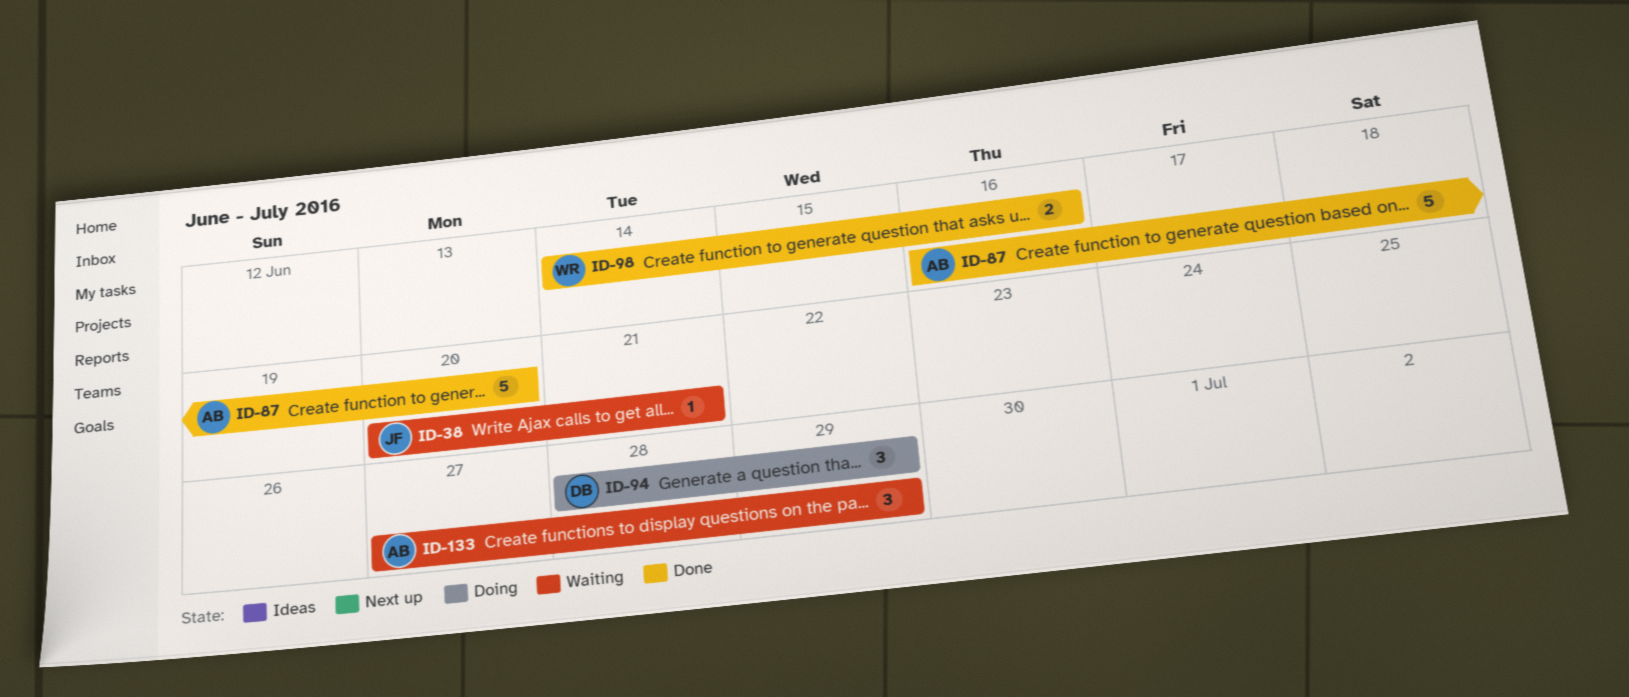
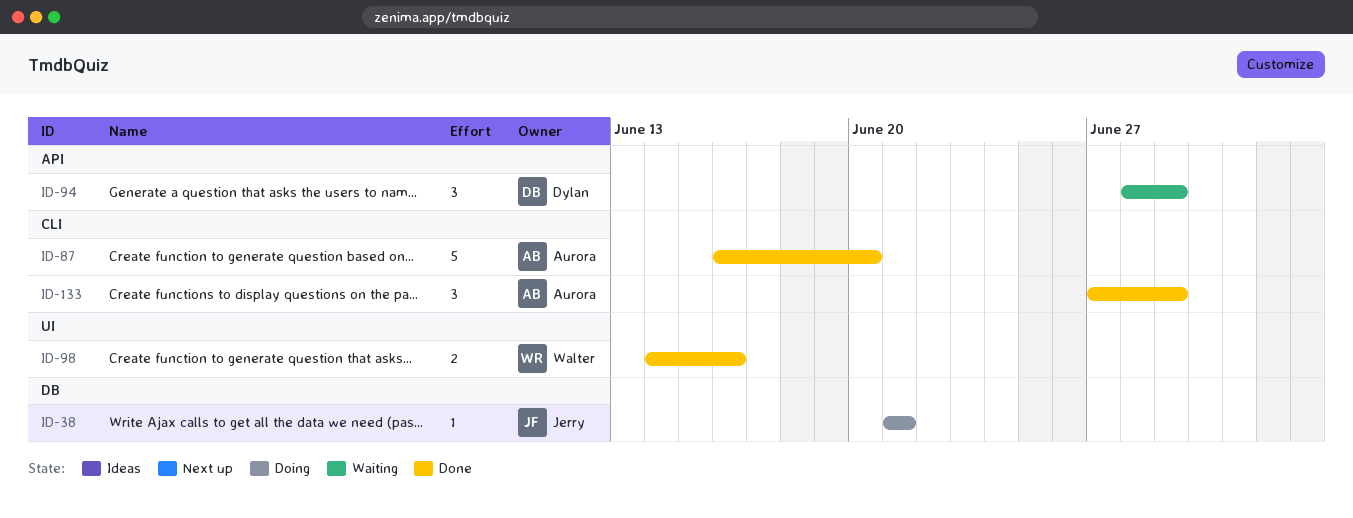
ID-38, status: Waiting -> Doing
ID-38, start: Jun 20 -> Jun 21
ID-94, status: Doing -> Waiting
ID-133, status: Waiting -> Done

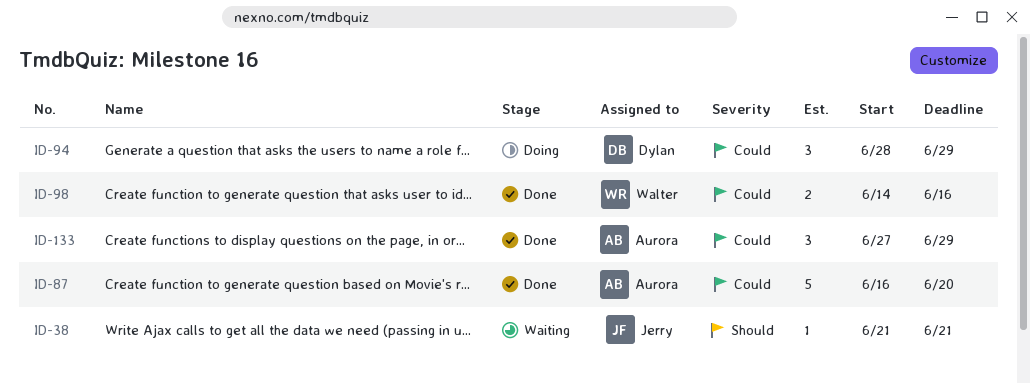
ID-38, status: Doing -> Waiting
ID-94, status: Waiting -> Doing

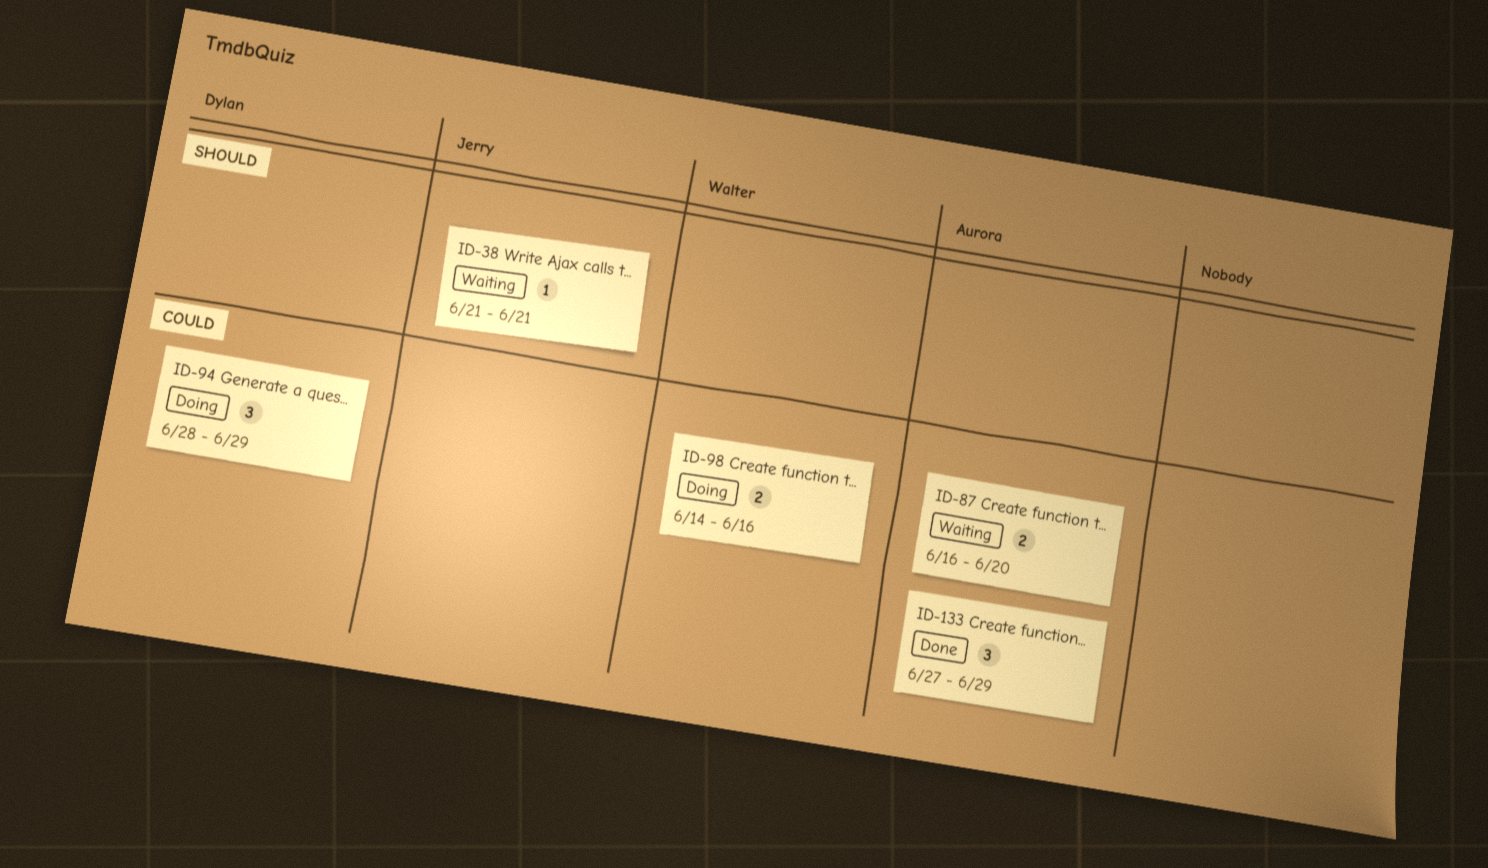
ID-87, status: Done -> Waiting
ID-87, estimate: 5 -> 2
ID-98, status: Done -> Doing

